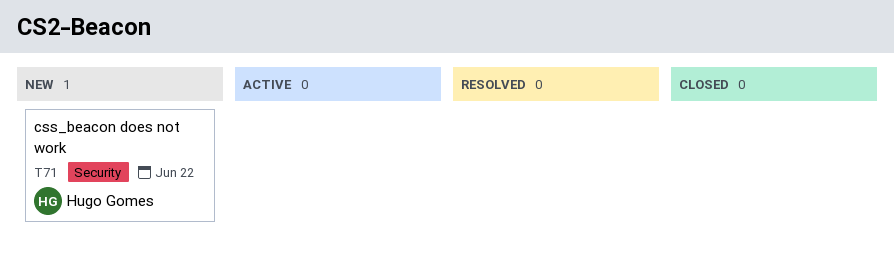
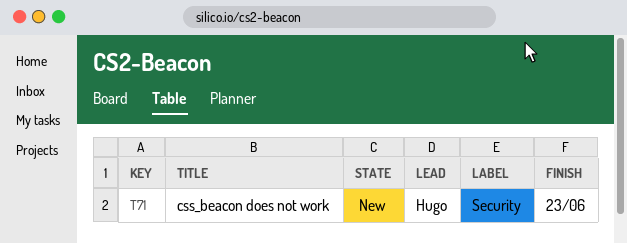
T71, due: Jun 22 -> Jun 23

